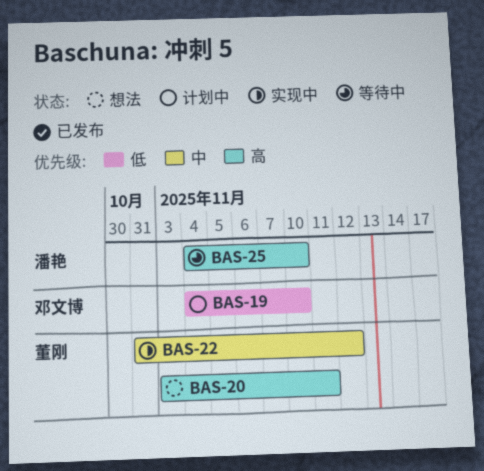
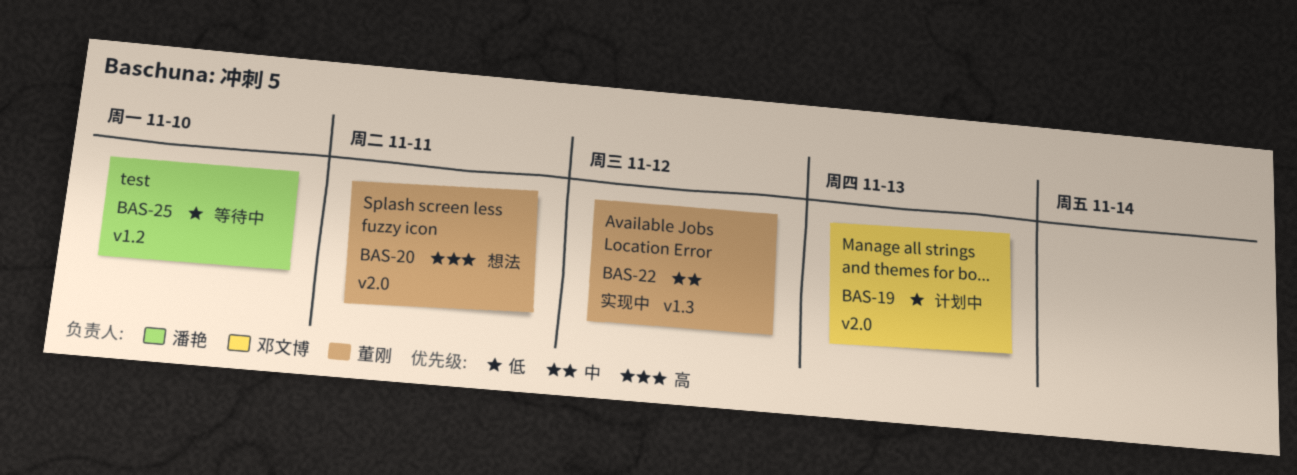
BAS-19, due: Nov 10 -> Nov 13
BAS-25, priority: 高 -> 低

